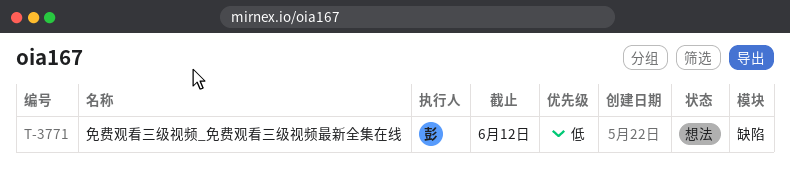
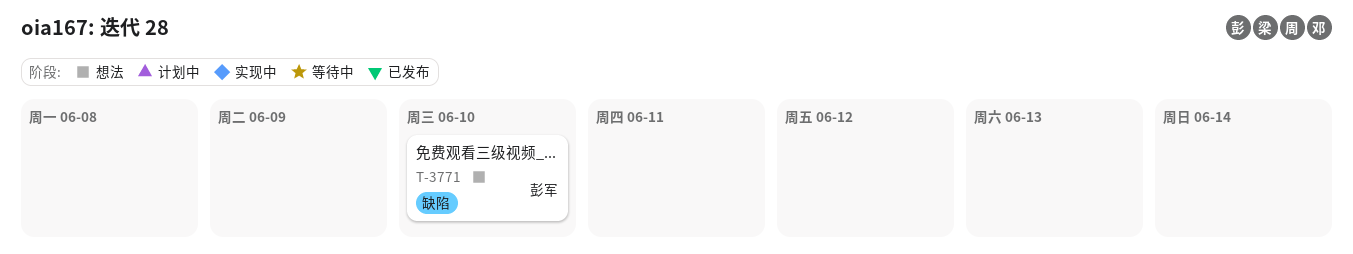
T-3771, due: Jun 12 -> Jun 10

